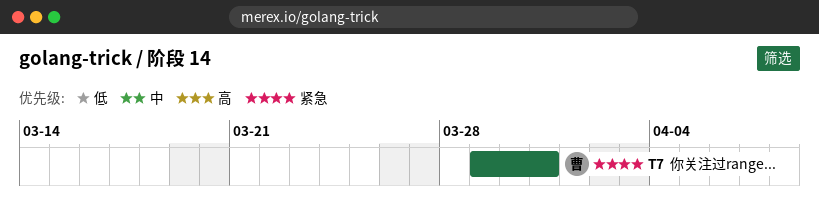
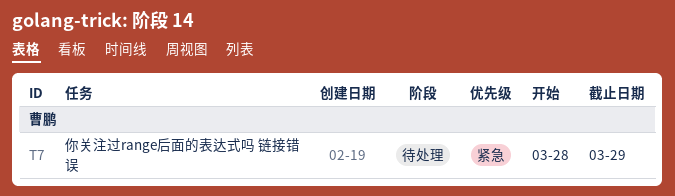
T7, start: Mar 29 -> Mar 28
T7, due: Mar 31 -> Mar 29

